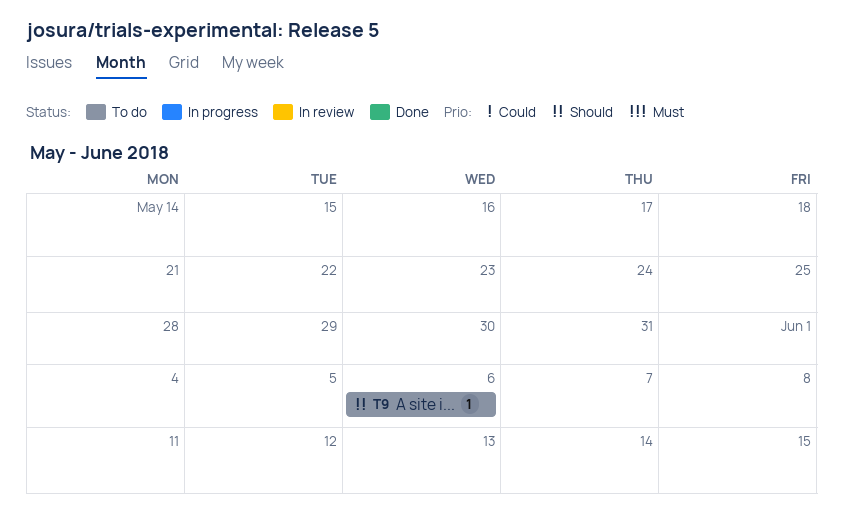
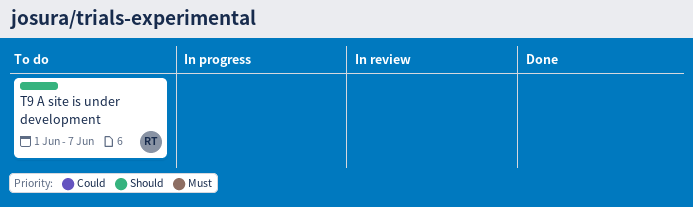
T9, start: Jun 6 -> Jun 1
T9, due: Jun 6 -> Jun 7

